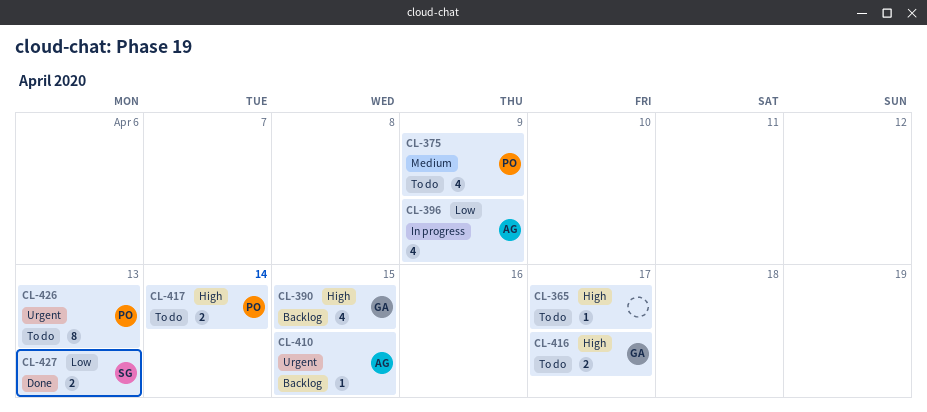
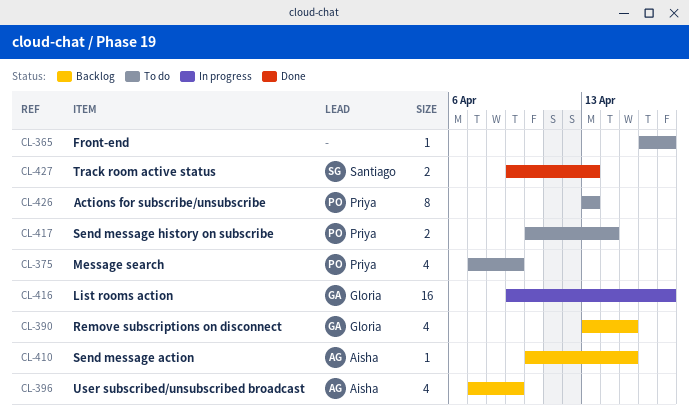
CL-396, status: In progress -> Backlog
CL-416, status: To do -> In progress
CL-416, estimate: 2 -> 16

